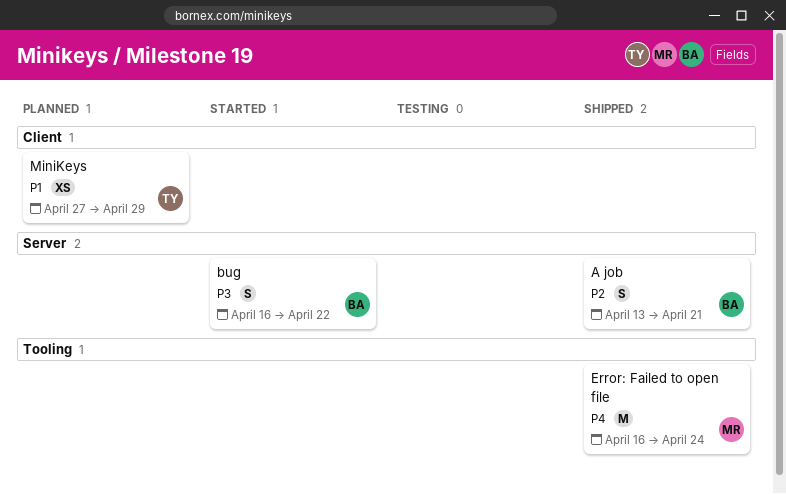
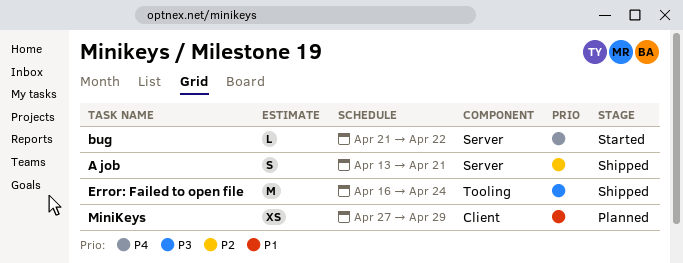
bug, priority: P3 -> P4
bug, estimate: S -> L
bug, start: Apr 16 -> Apr 21
Error: Failed to open file, priority: P4 -> P3

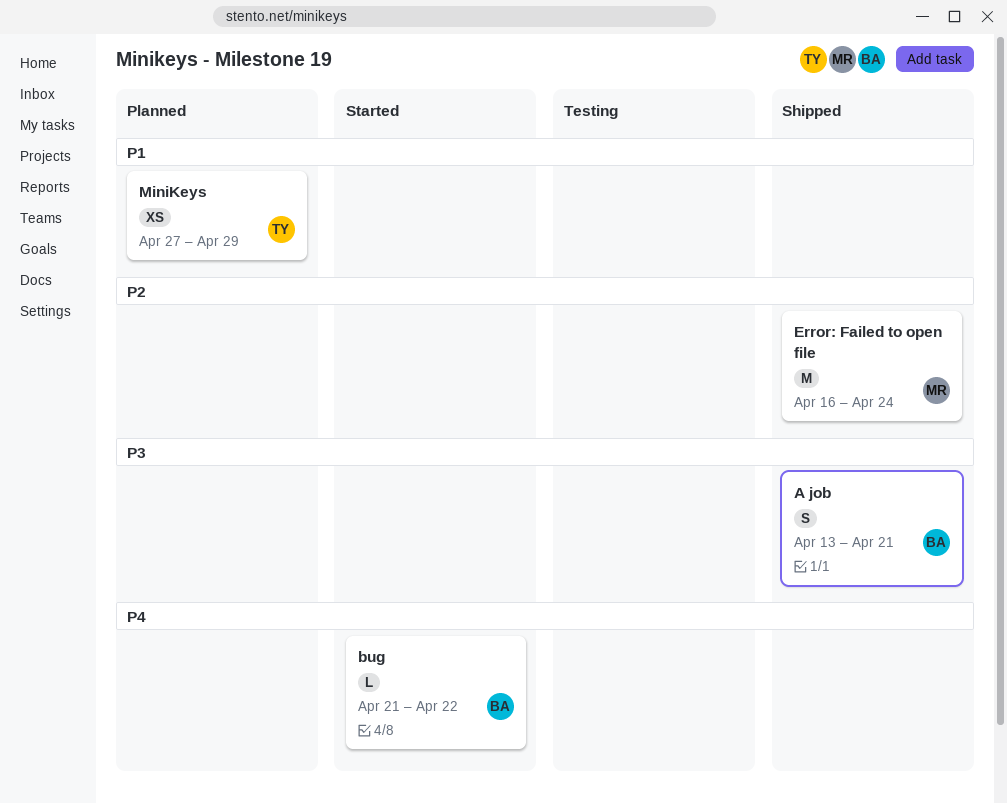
A job, priority: P2 -> P3
Error: Failed to open file, priority: P3 -> P2

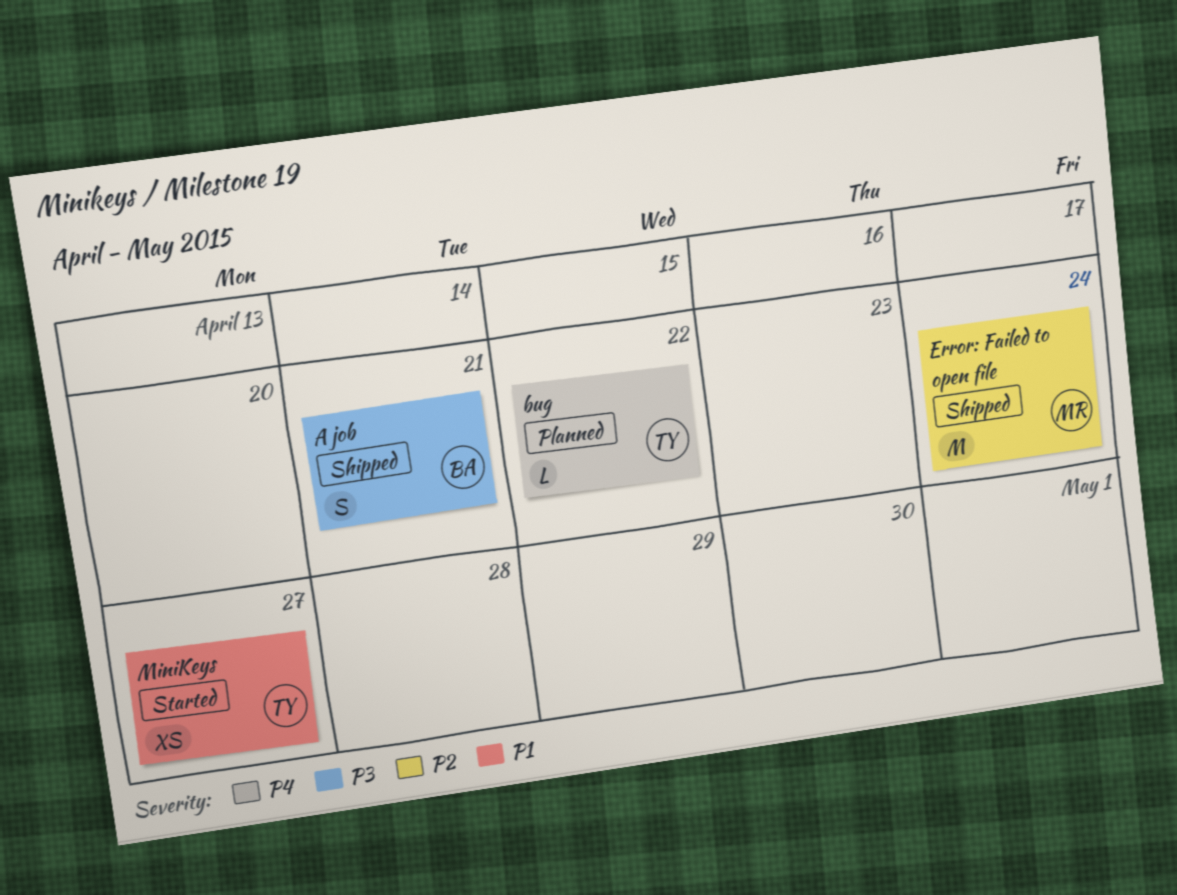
bug, status: Started -> Planned
bug, owner: BA -> TY
MiniKeys, status: Planned -> Started
MiniKeys, due: Apr 29 -> Apr 27

